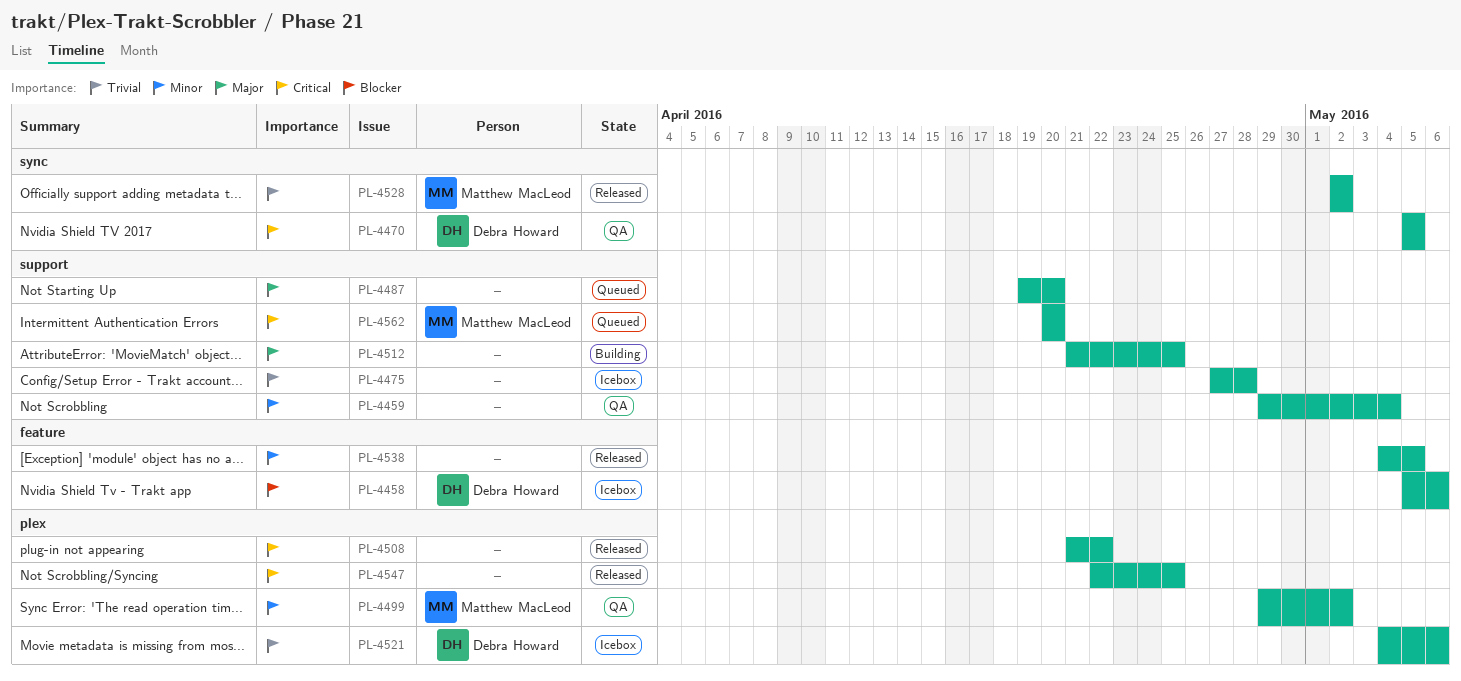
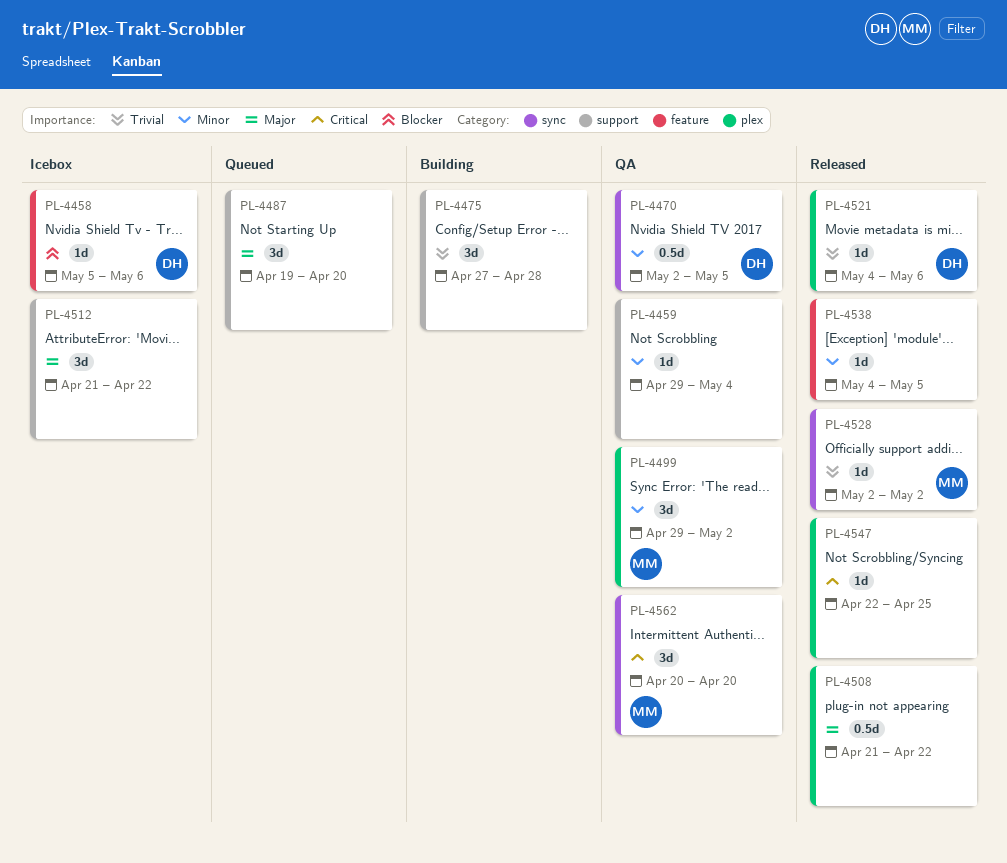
PL-4470, priority: Critical -> Minor
PL-4470, start: May 5 -> May 2
PL-4475, status: Icebox -> Building
PL-4508, priority: Critical -> Major
PL-4512, status: Building -> Icebox
PL-4512, due: Apr 25 -> Apr 22
PL-4521, status: Icebox -> Released
PL-4562, status: Queued -> QA
PL-4562, label: support -> sync

